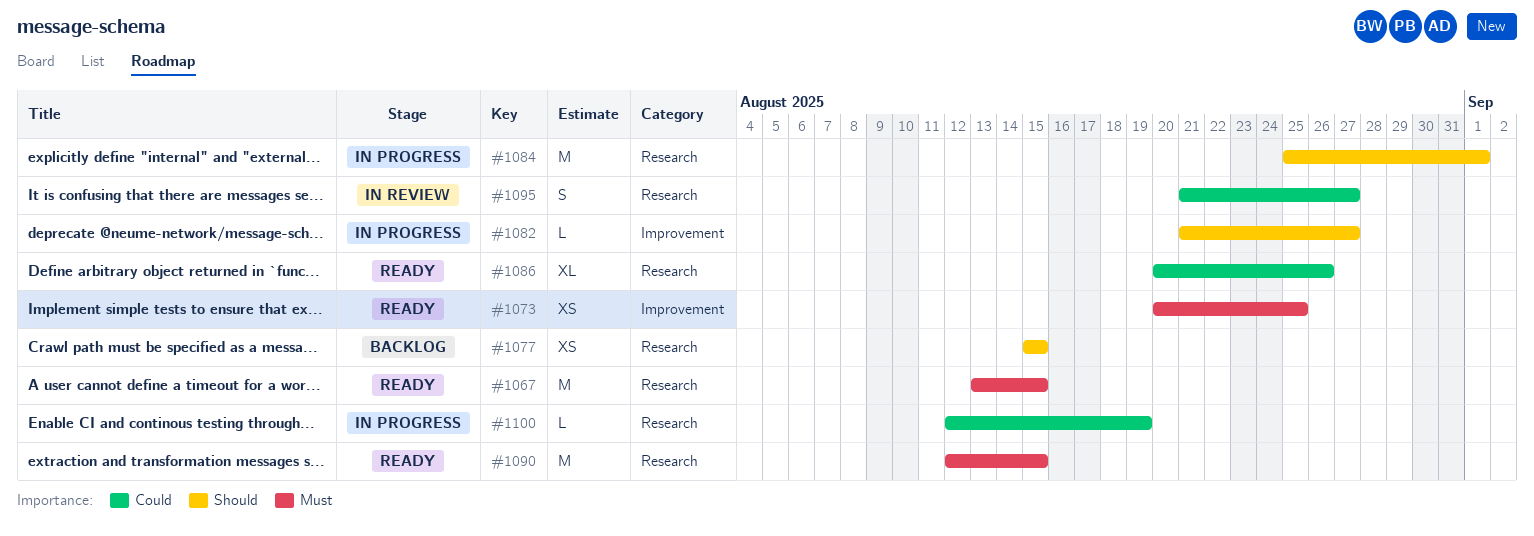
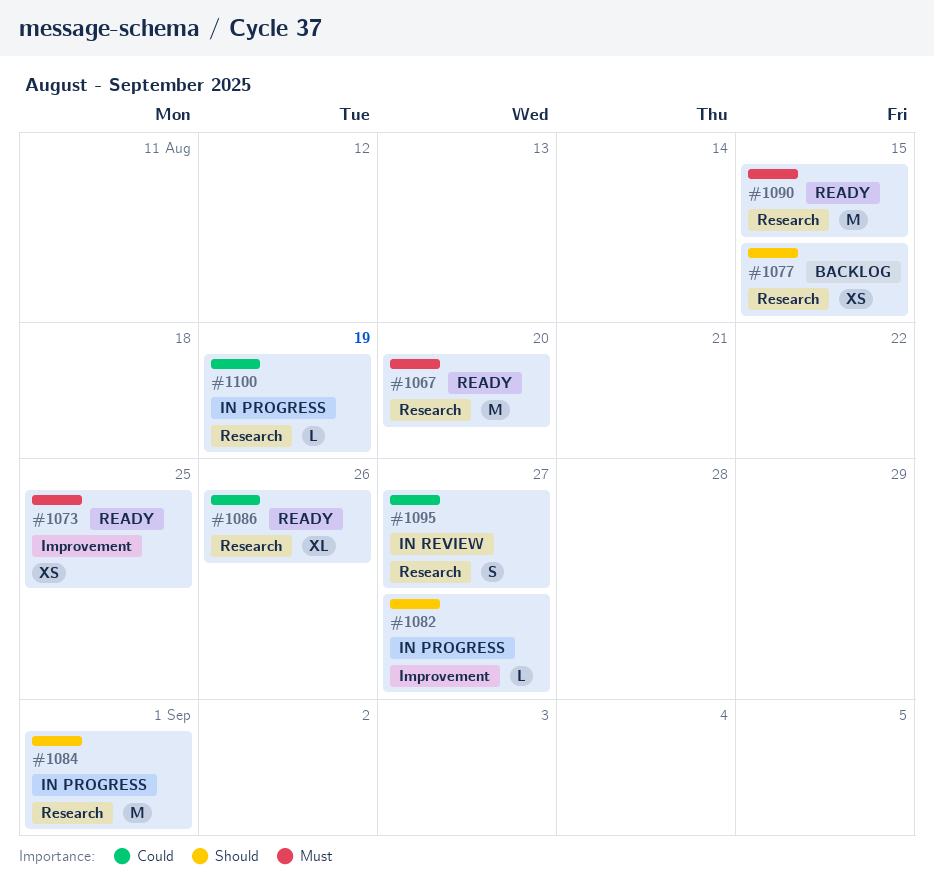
#1067, due: Aug 15 -> Aug 20

